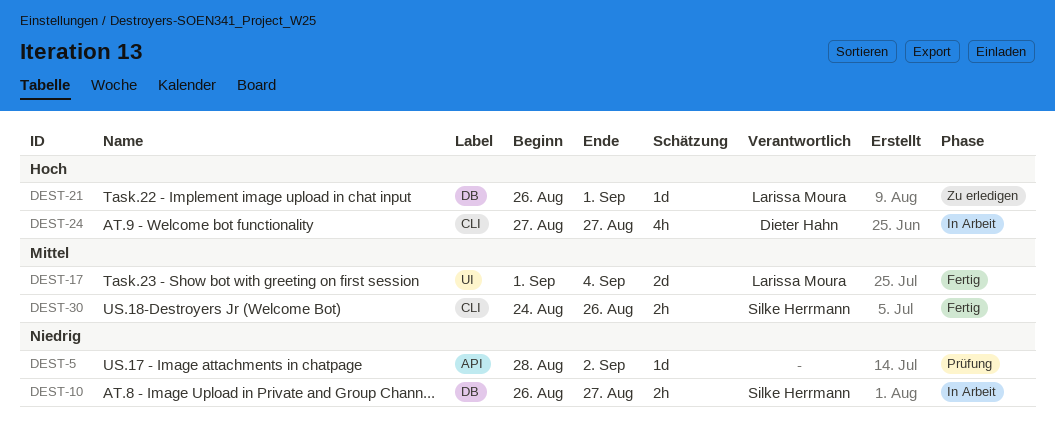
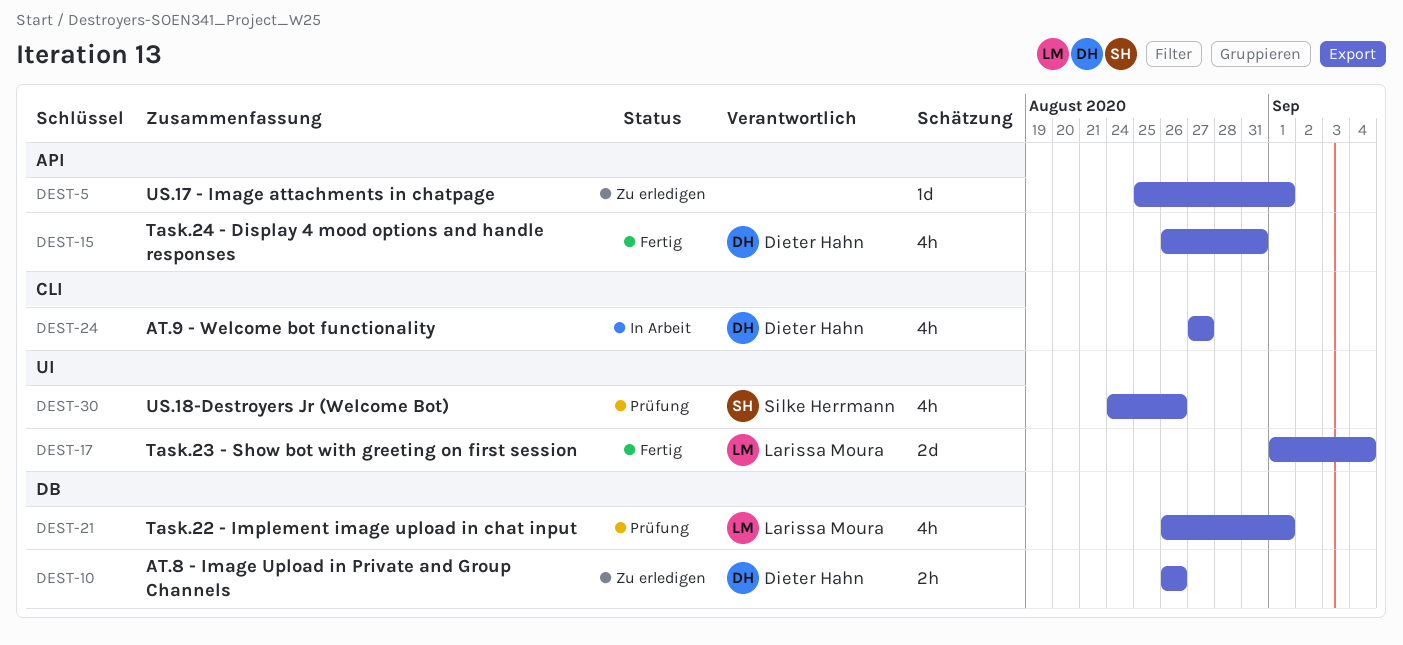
DEST-5, status: Prüfung -> Zu erledigen
DEST-5, start: Aug 28 -> Aug 25
DEST-5, due: Sep 2 -> Sep 1
DEST-10, status: In Arbeit -> Zu erledigen
DEST-10, owner: Silke Herrmann -> Dieter Hahn
DEST-10, due: Aug 27 -> Aug 26
DEST-15: none -> present
DEST-21, status: Zu erledigen -> Prüfung
DEST-21, estimate: 1d -> 4h
DEST-30, status: Fertig -> Prüfung
DEST-30, label: CLI -> UI
DEST-30, estimate: 2h -> 4h

